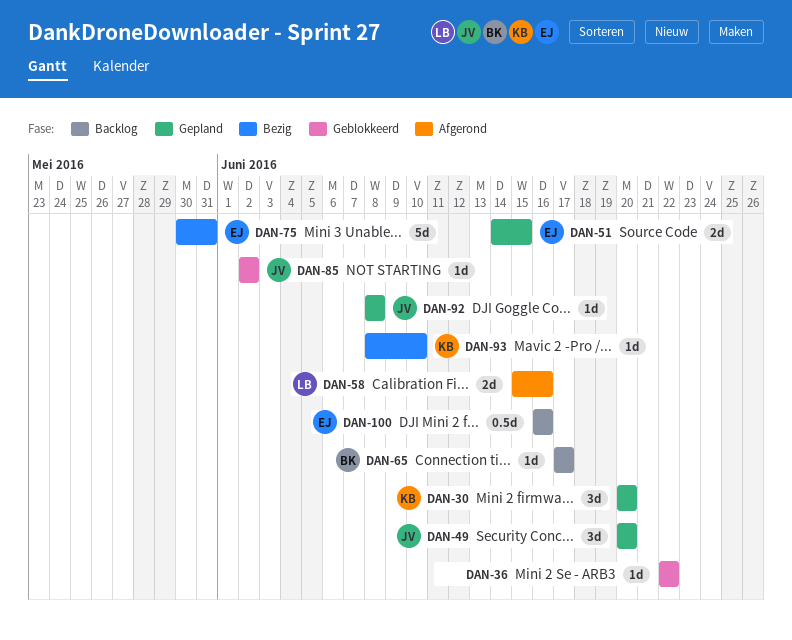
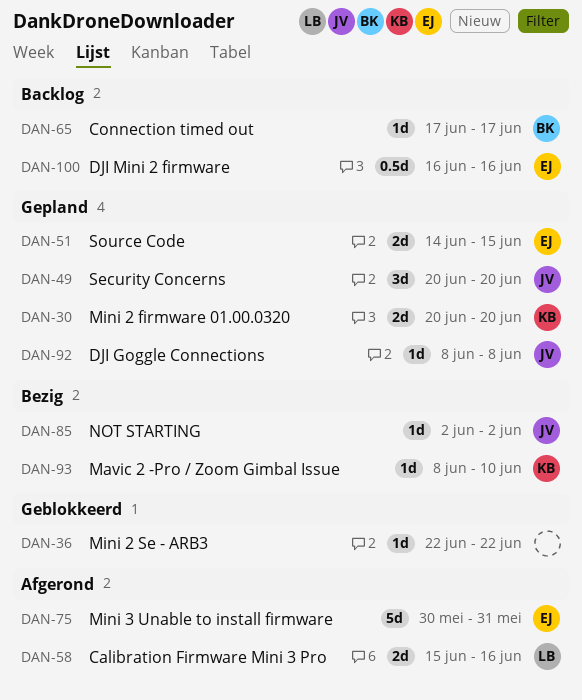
DAN-30, estimate: 3d -> 2d
DAN-75, status: Bezig -> Afgerond
DAN-85, status: Geblokkeerd -> Bezig

